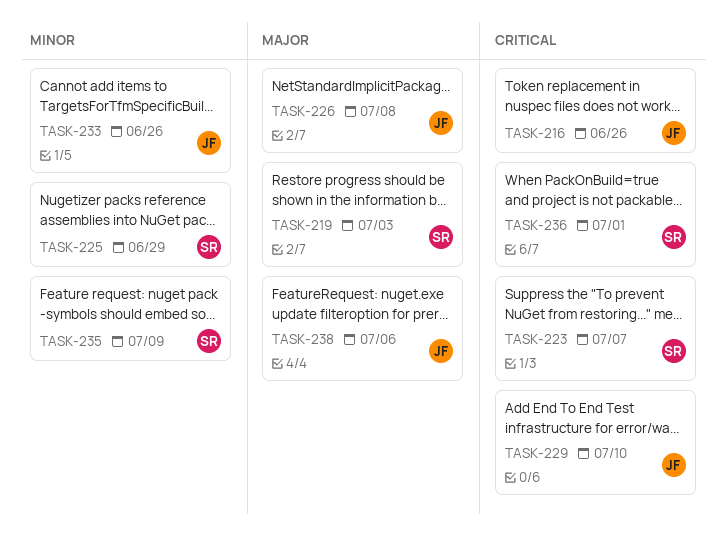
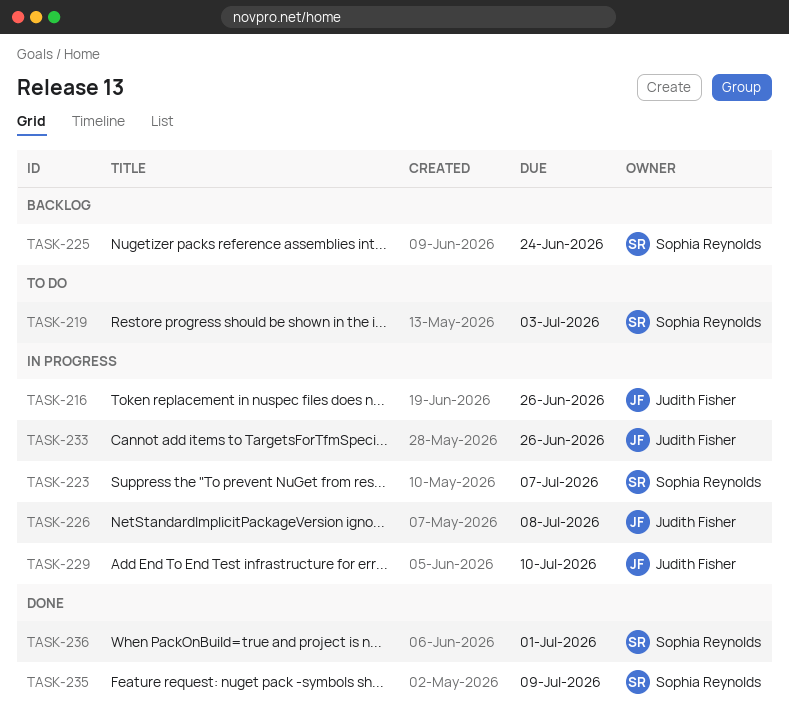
TASK-225, due: Jun 29 -> Jun 24
TASK-238: present -> none

